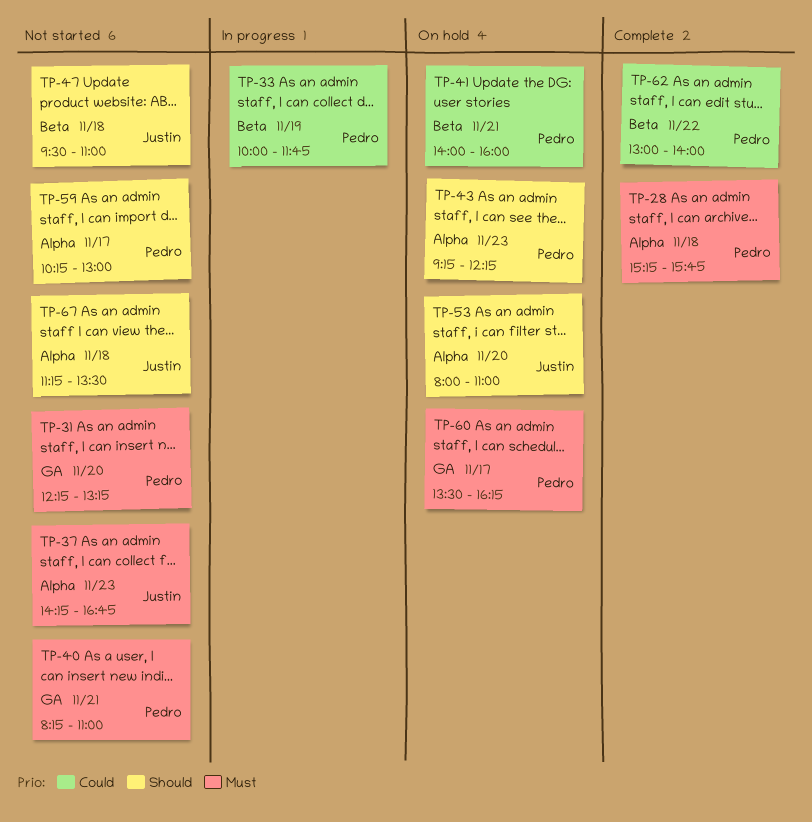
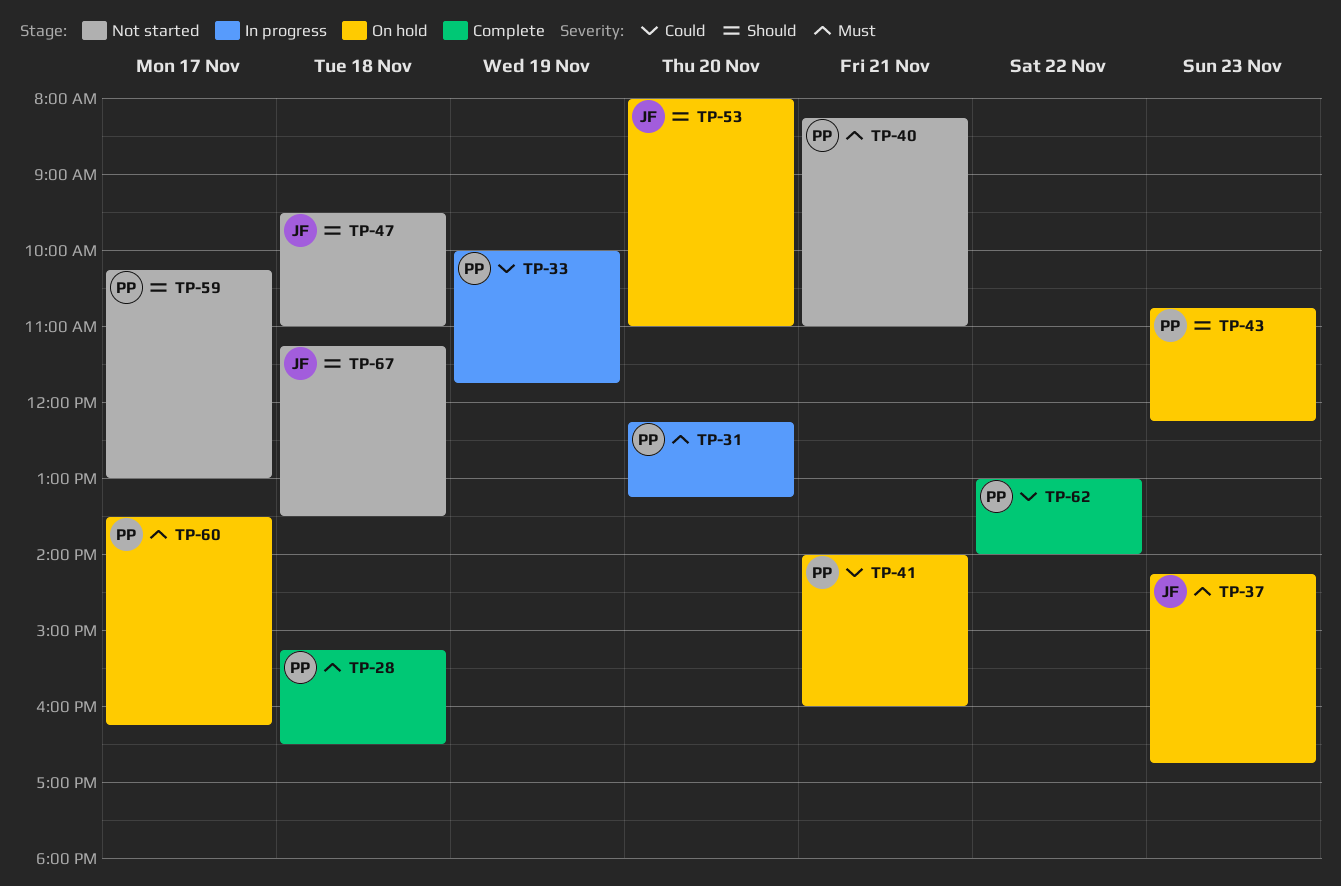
TP-28, ends: 15:45 -> 16:30
TP-31, status: Not started -> In progress
TP-37, status: Not started -> On hold
TP-43, begins: 09:15 -> 10:45

